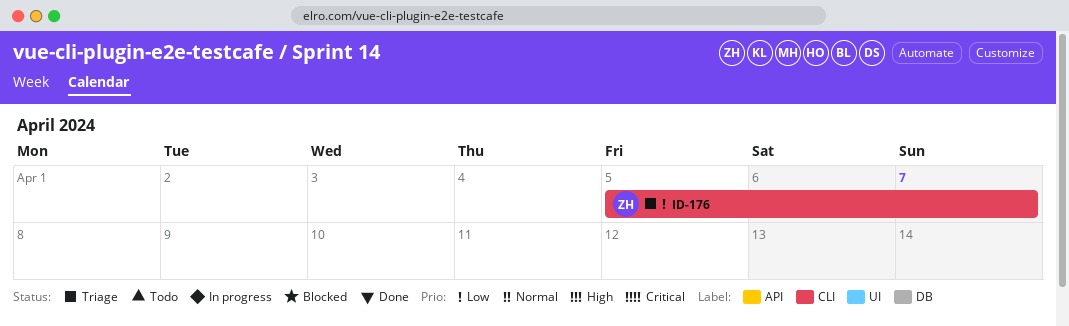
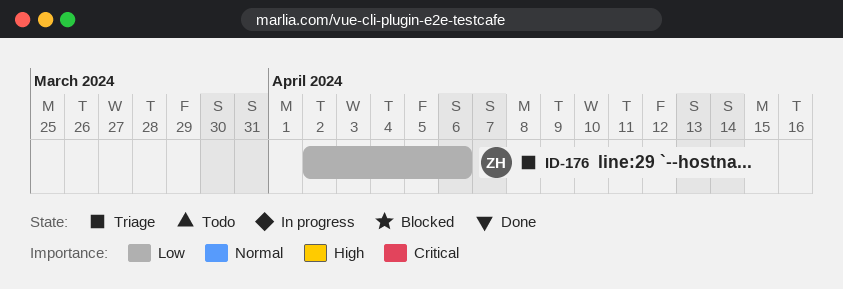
ID-176, start: Apr 5 -> Apr 2
ID-176, due: Apr 7 -> Apr 6

